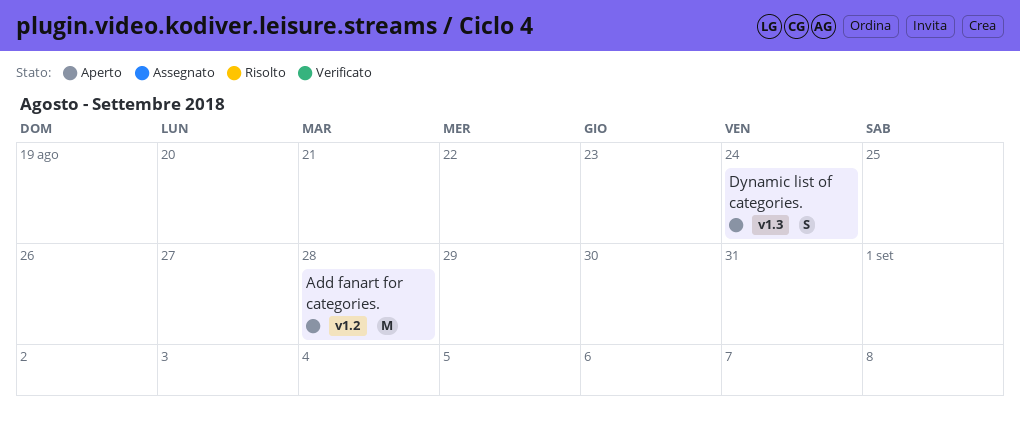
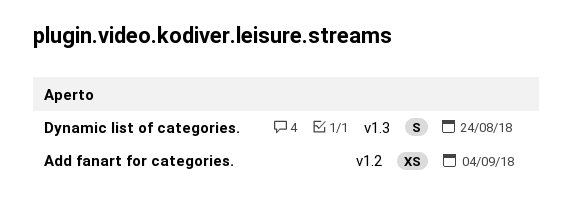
Add fanart for categories., estimate: M -> XS
Add fanart for categories., due: Aug 28 -> Sep 4

